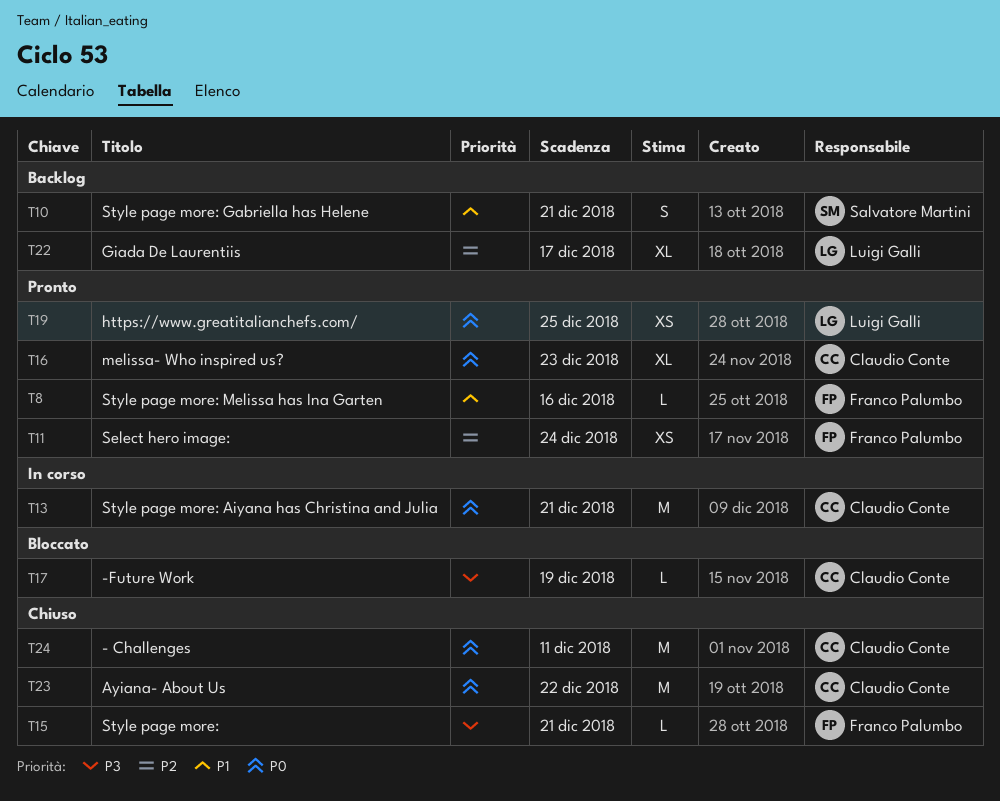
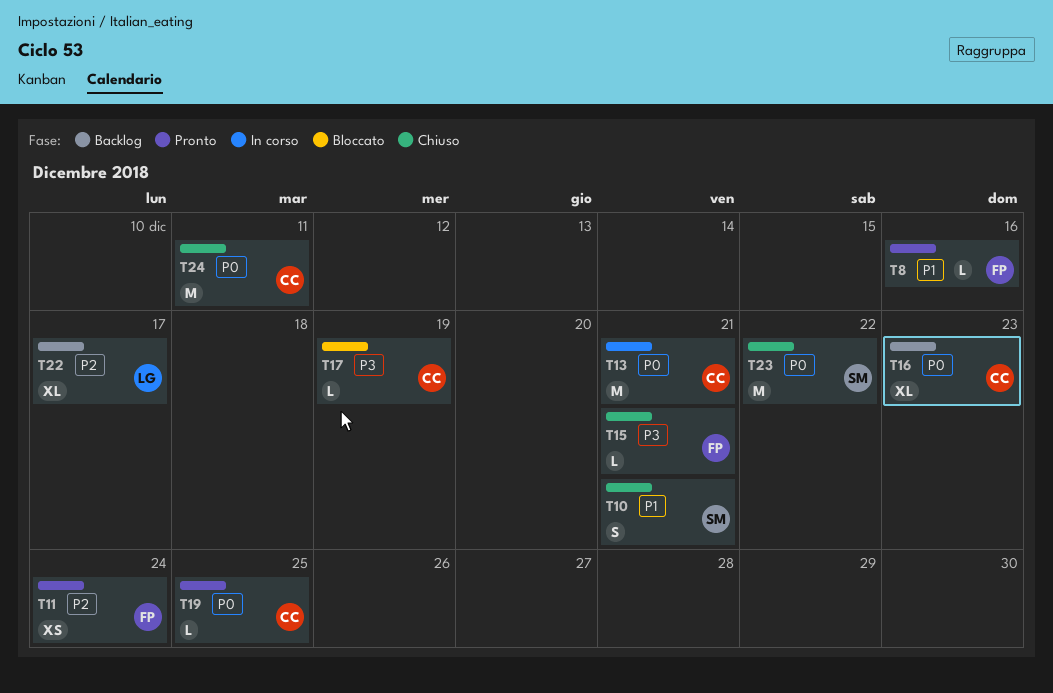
T10, status: Backlog -> Chiuso
T16, status: Pronto -> Backlog
T19, owner: Luigi Galli -> Claudio Conte
T19, estimate: XS -> L
T23, owner: Claudio Conte -> Salvatore Martini

